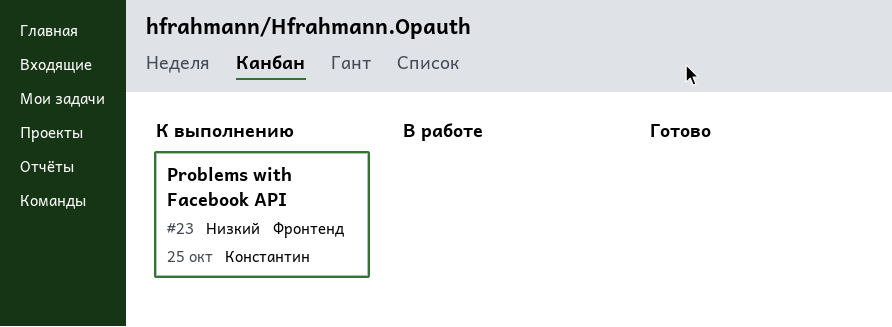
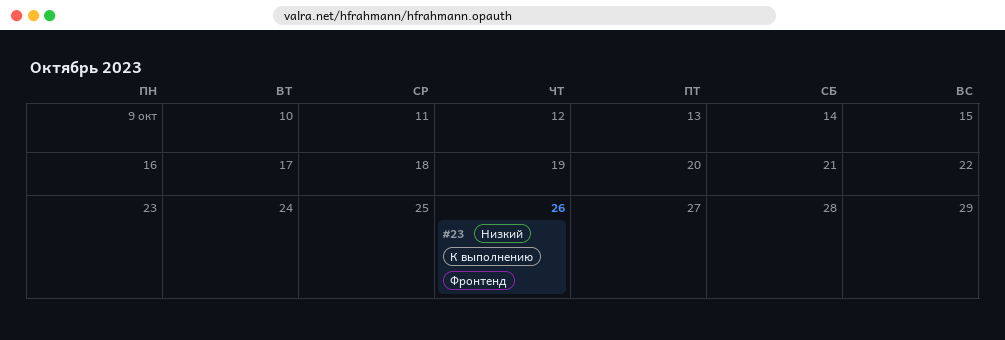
#23, due: Oct 25 -> Oct 26

